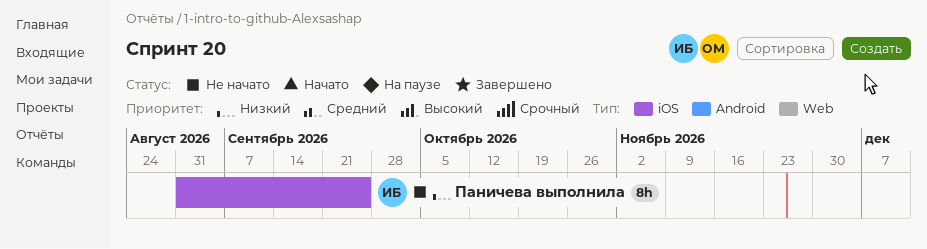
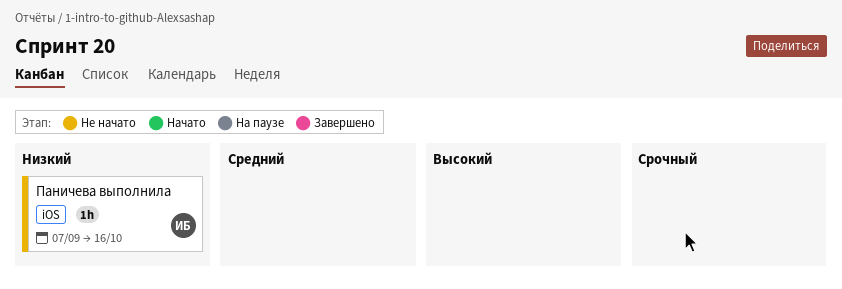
Паничева выполнила, estimate: 8h -> 1h
Паничева выполнила, start: Aug 31 -> Sep 7
Паничева выполнила, due: Sep 25 -> Oct 16

